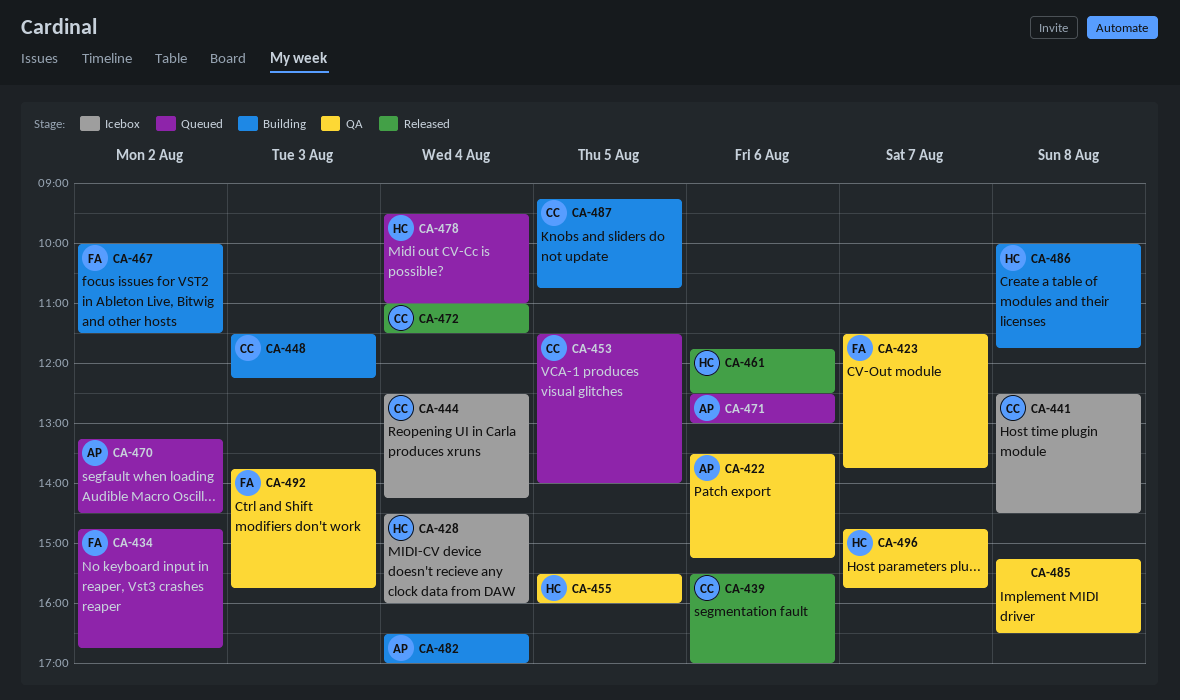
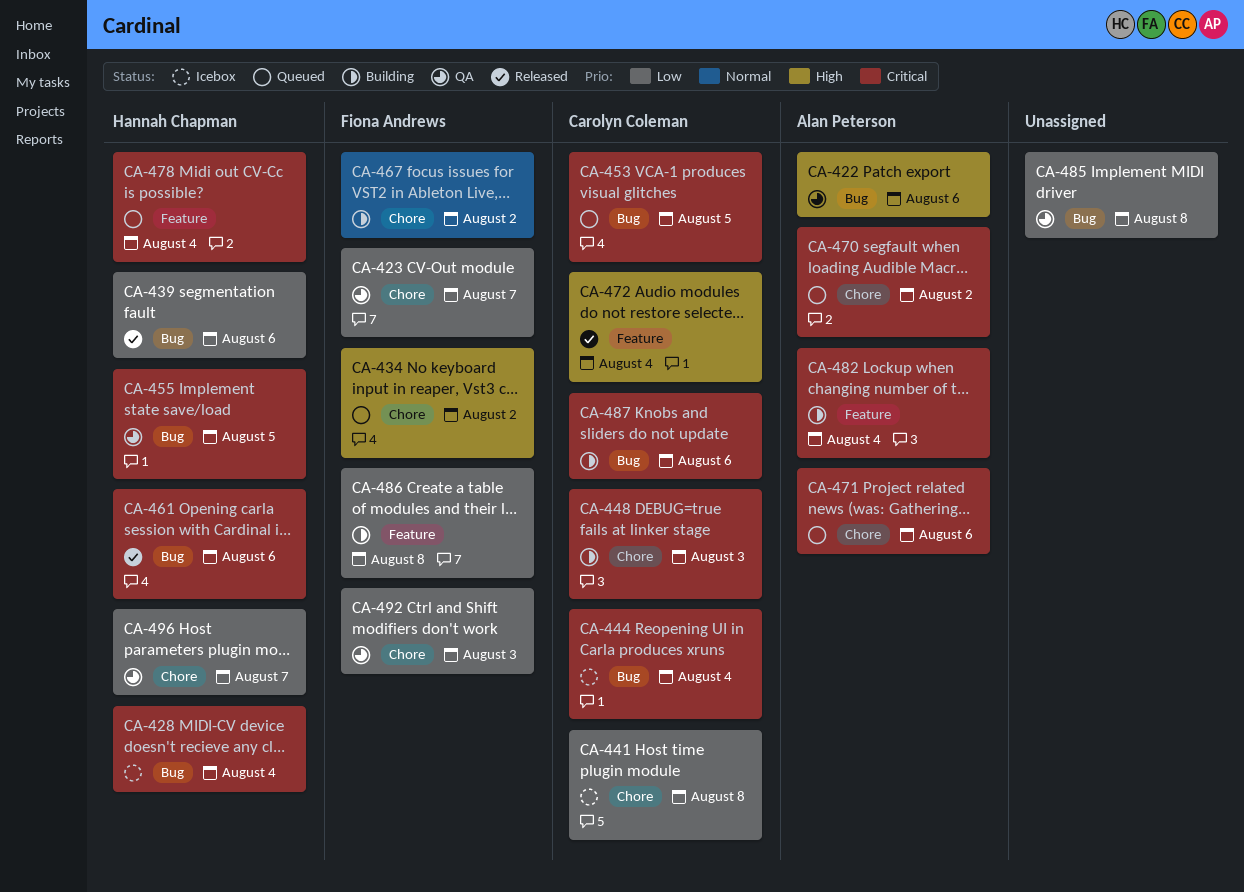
CA-439, owner: Carolyn Coleman -> Hannah Chapman
CA-486, owner: Hannah Chapman -> Fiona Andrews
CA-487, day: Aug 5 -> Aug 6

